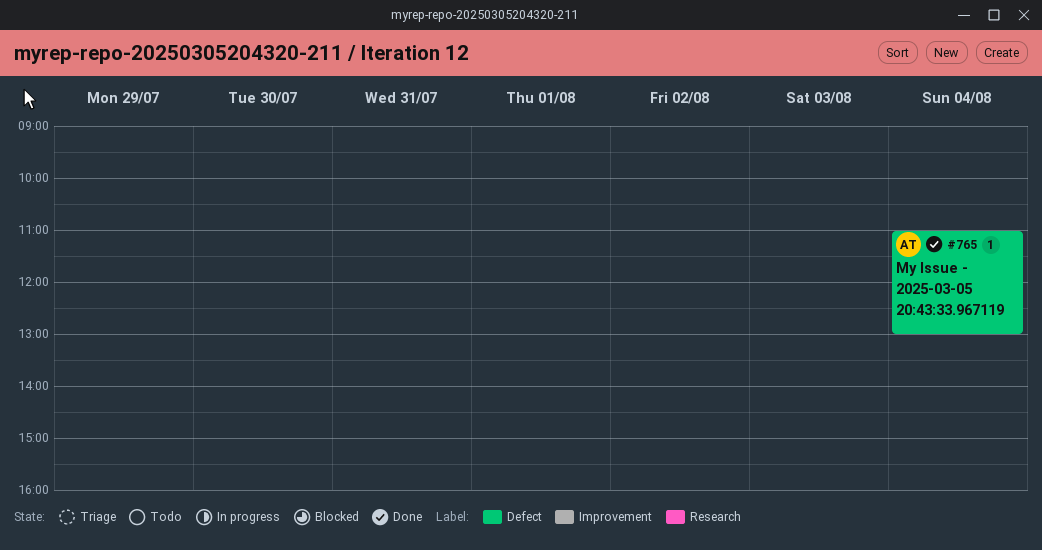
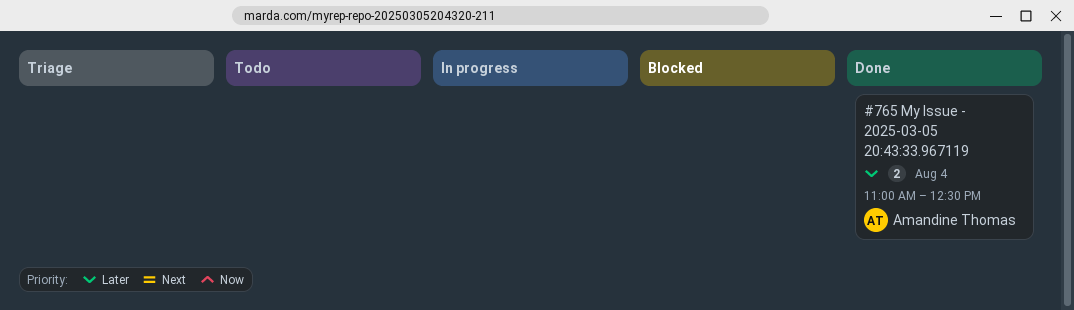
#765, estimate: 1 -> 2
#765, ends: 13:00 -> 12:30

